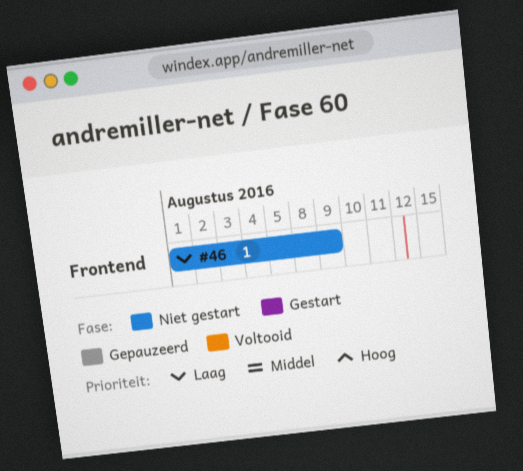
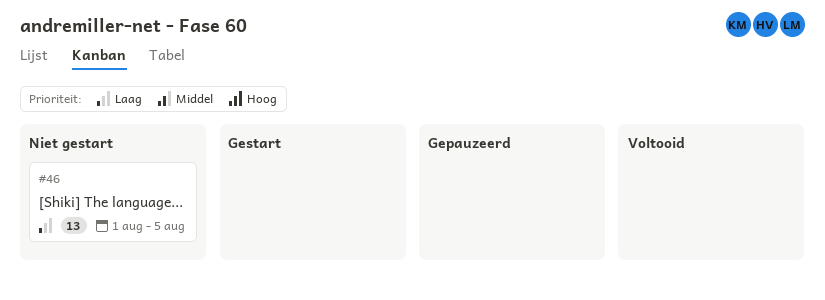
#46, estimate: 1 -> 13
#46, due: Aug 9 -> Aug 5

